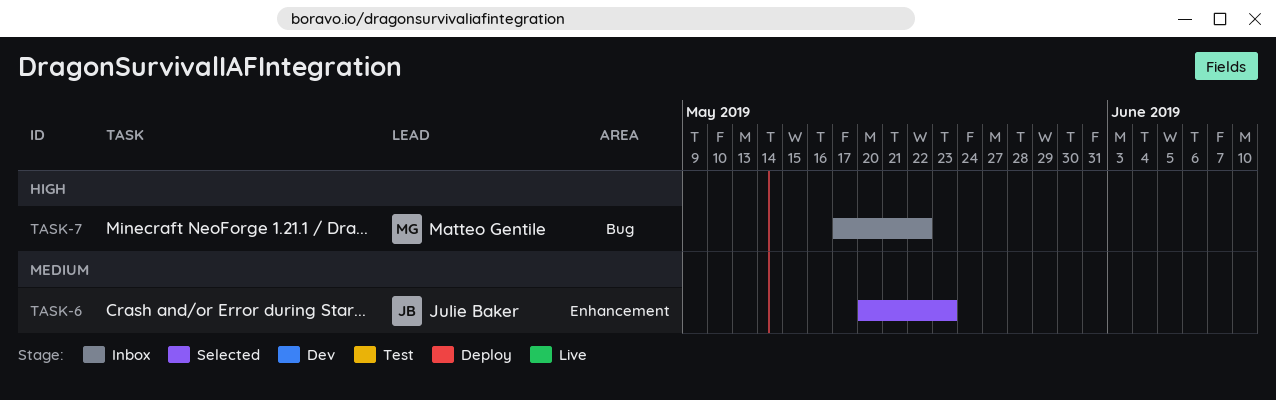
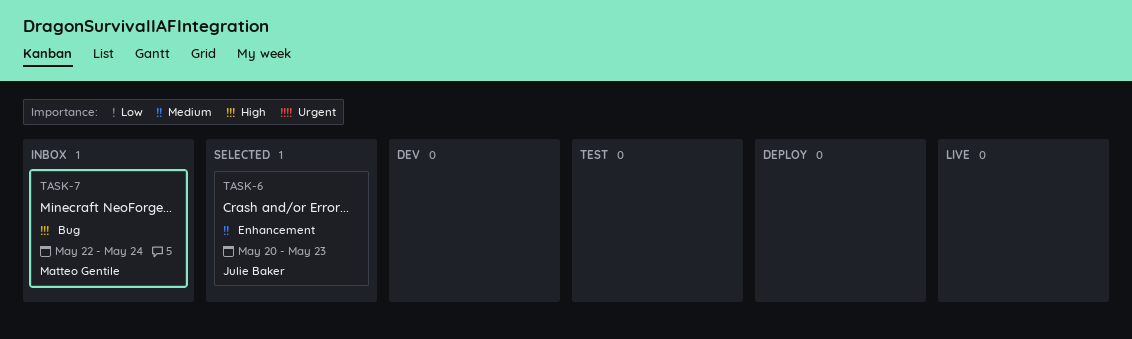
TASK-7, start: May 17 -> May 22
TASK-7, due: May 22 -> May 24

